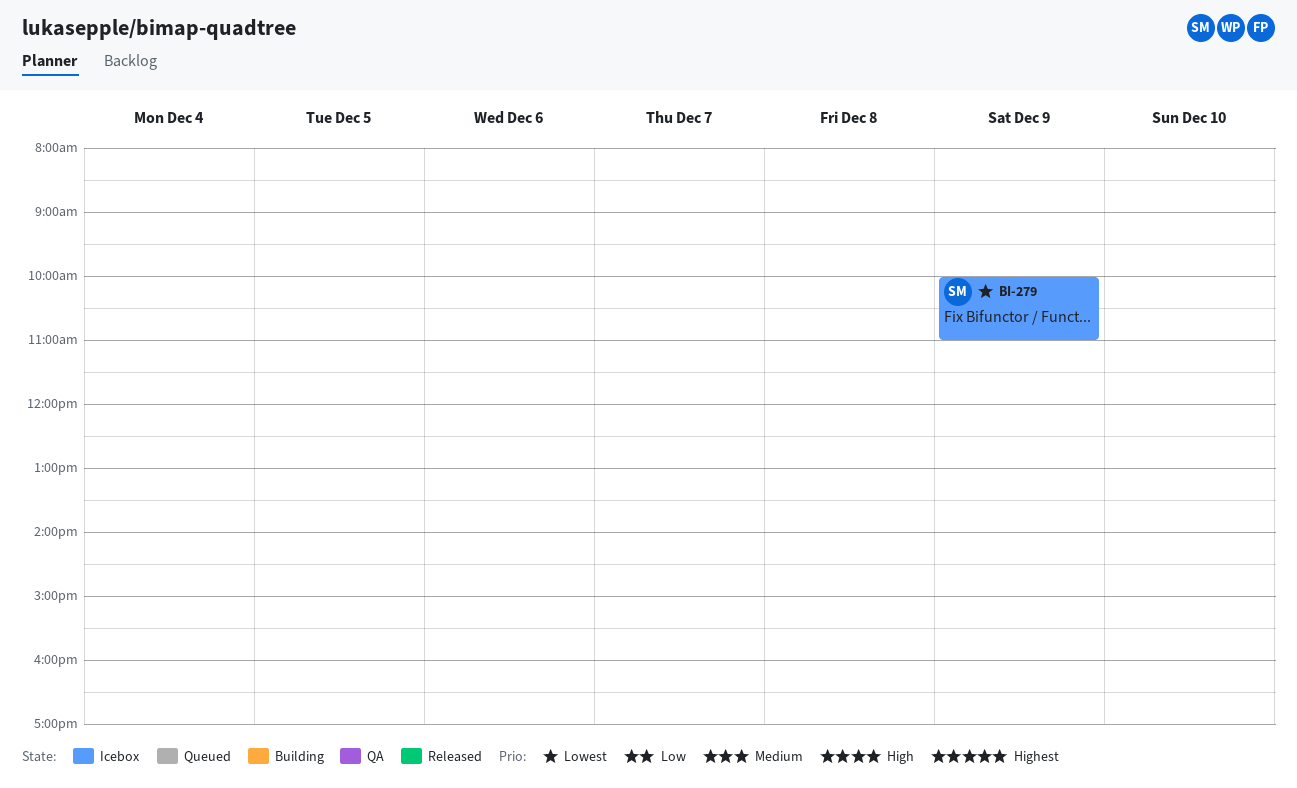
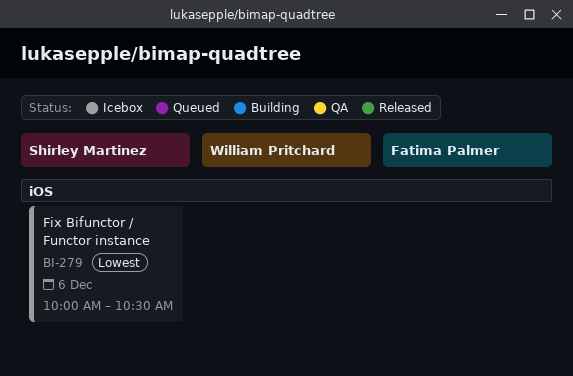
BI-279, day: Dec 9 -> Dec 6
BI-279, ends: 11:00 -> 10:30

